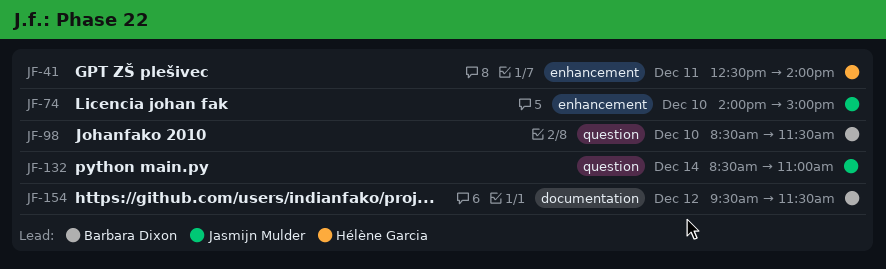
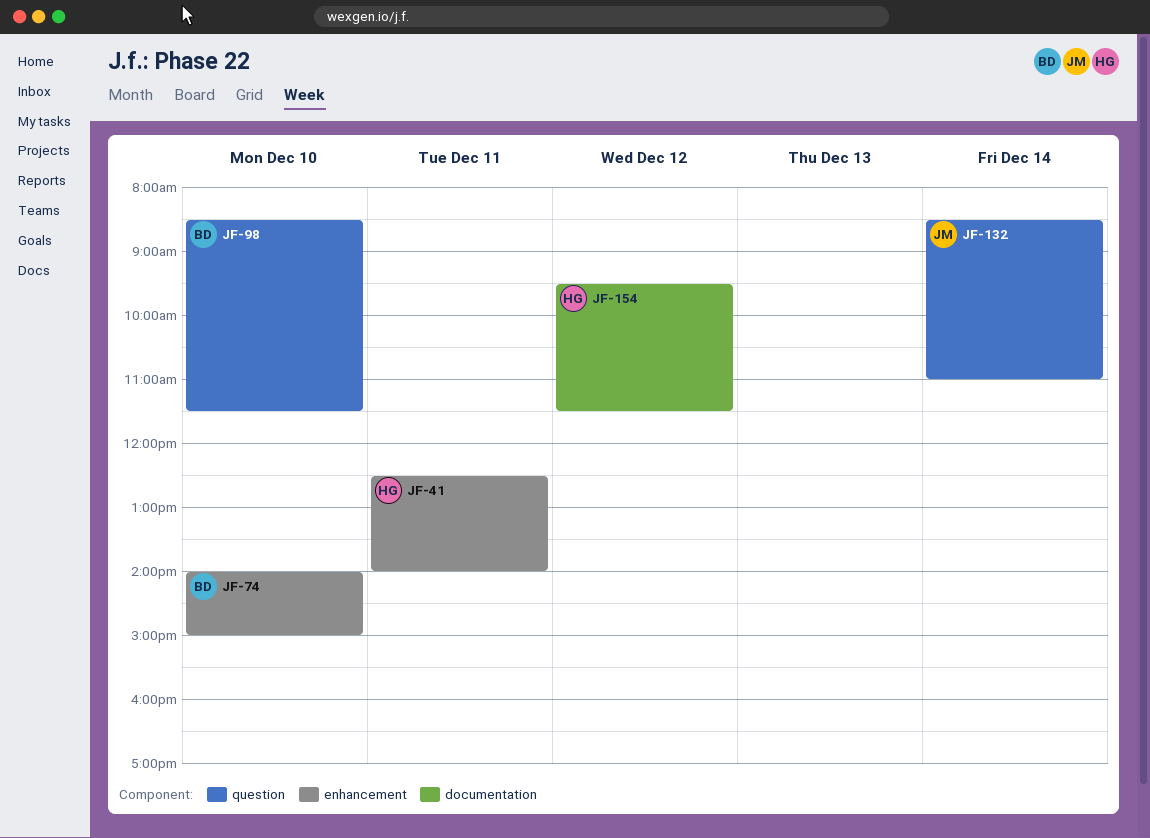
JF-74, owner: Jasmijn Mulder -> Barbara Dixon
JF-154, owner: Barbara Dixon -> Hélène Garcia

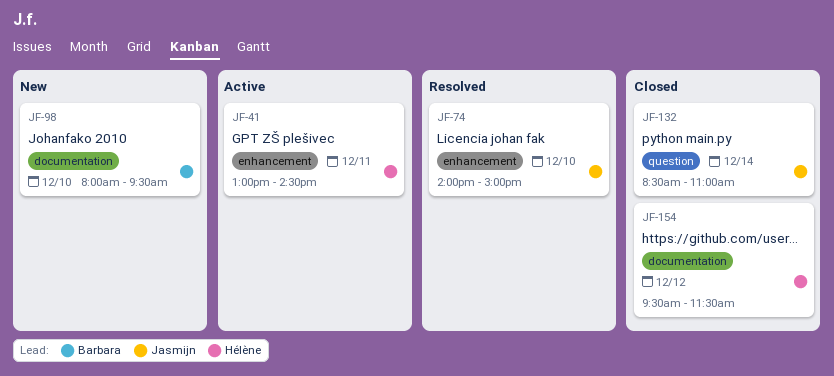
JF-41, begins: 12:30 -> 13:00
JF-41, ends: 14:00 -> 14:30
JF-74, owner: Barbara -> Jasmijn
JF-98, label: question -> documentation
JF-98, begins: 08:30 -> 08:00
JF-98, ends: 11:30 -> 09:30

